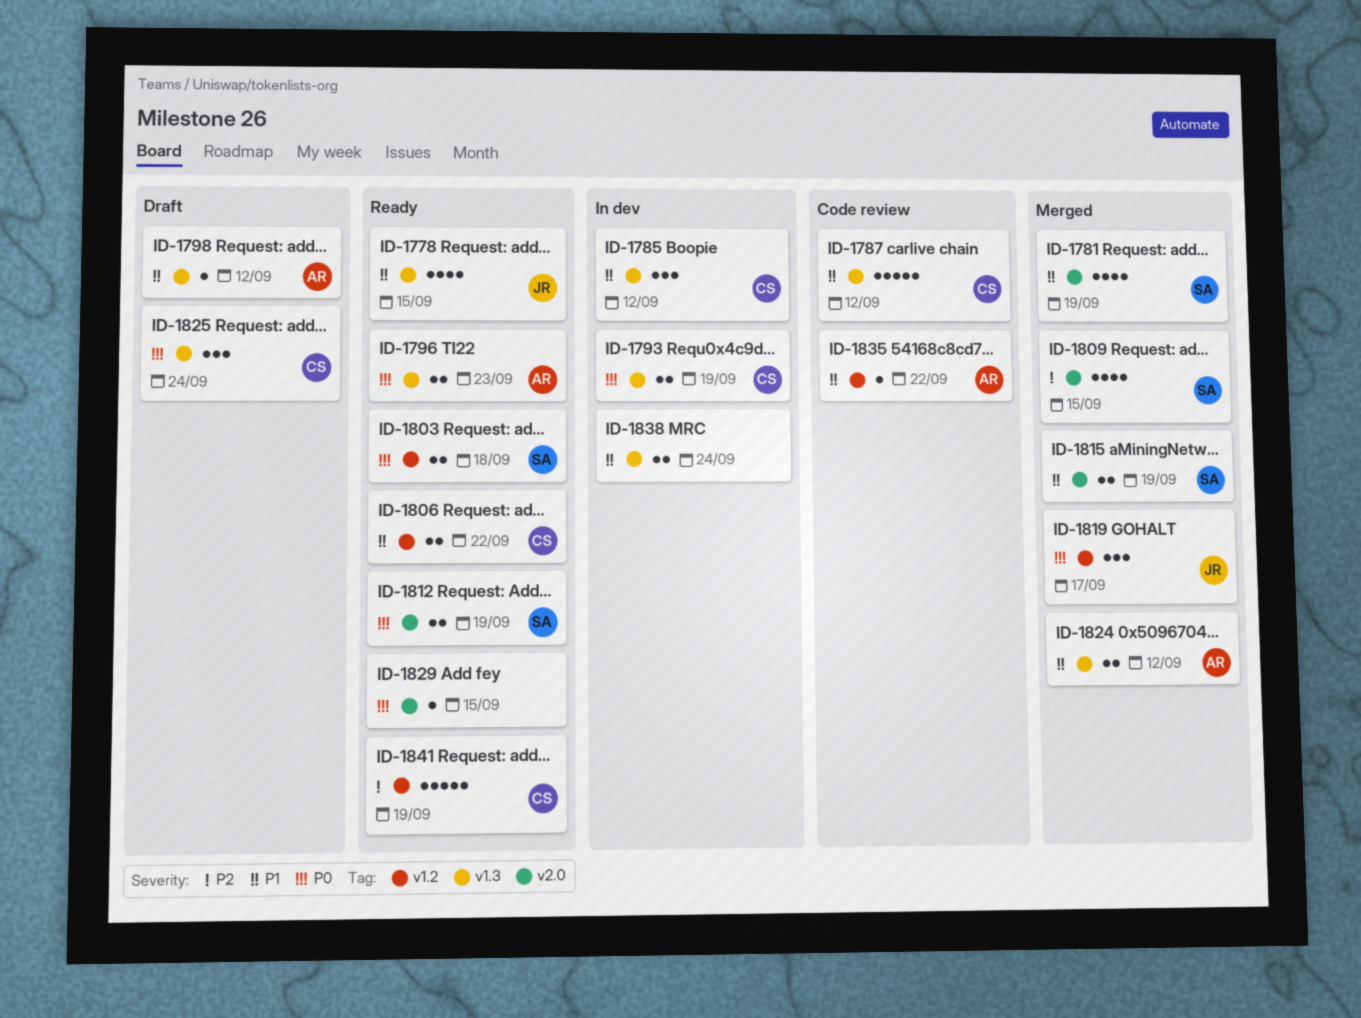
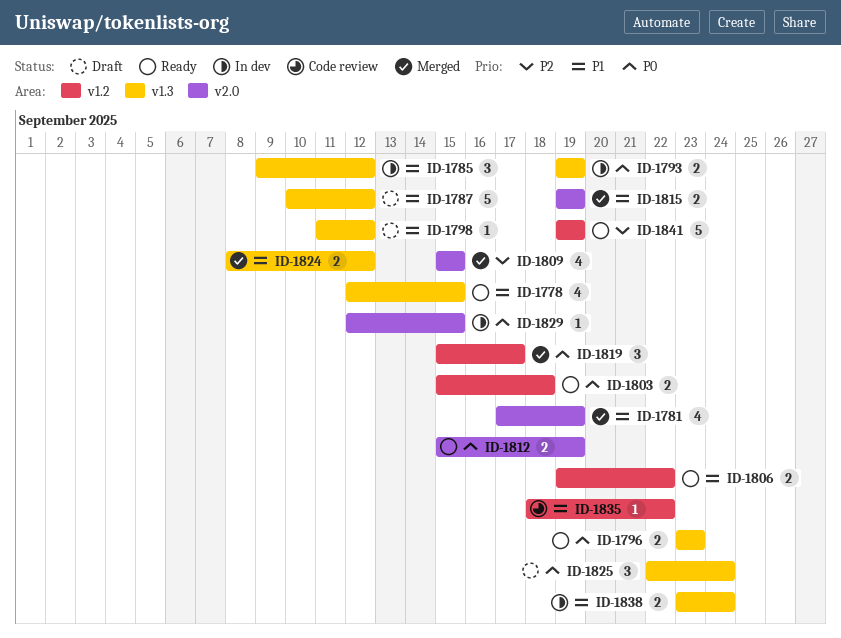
ID-1787, status: Code review -> Draft
ID-1829, status: Ready -> In dev

